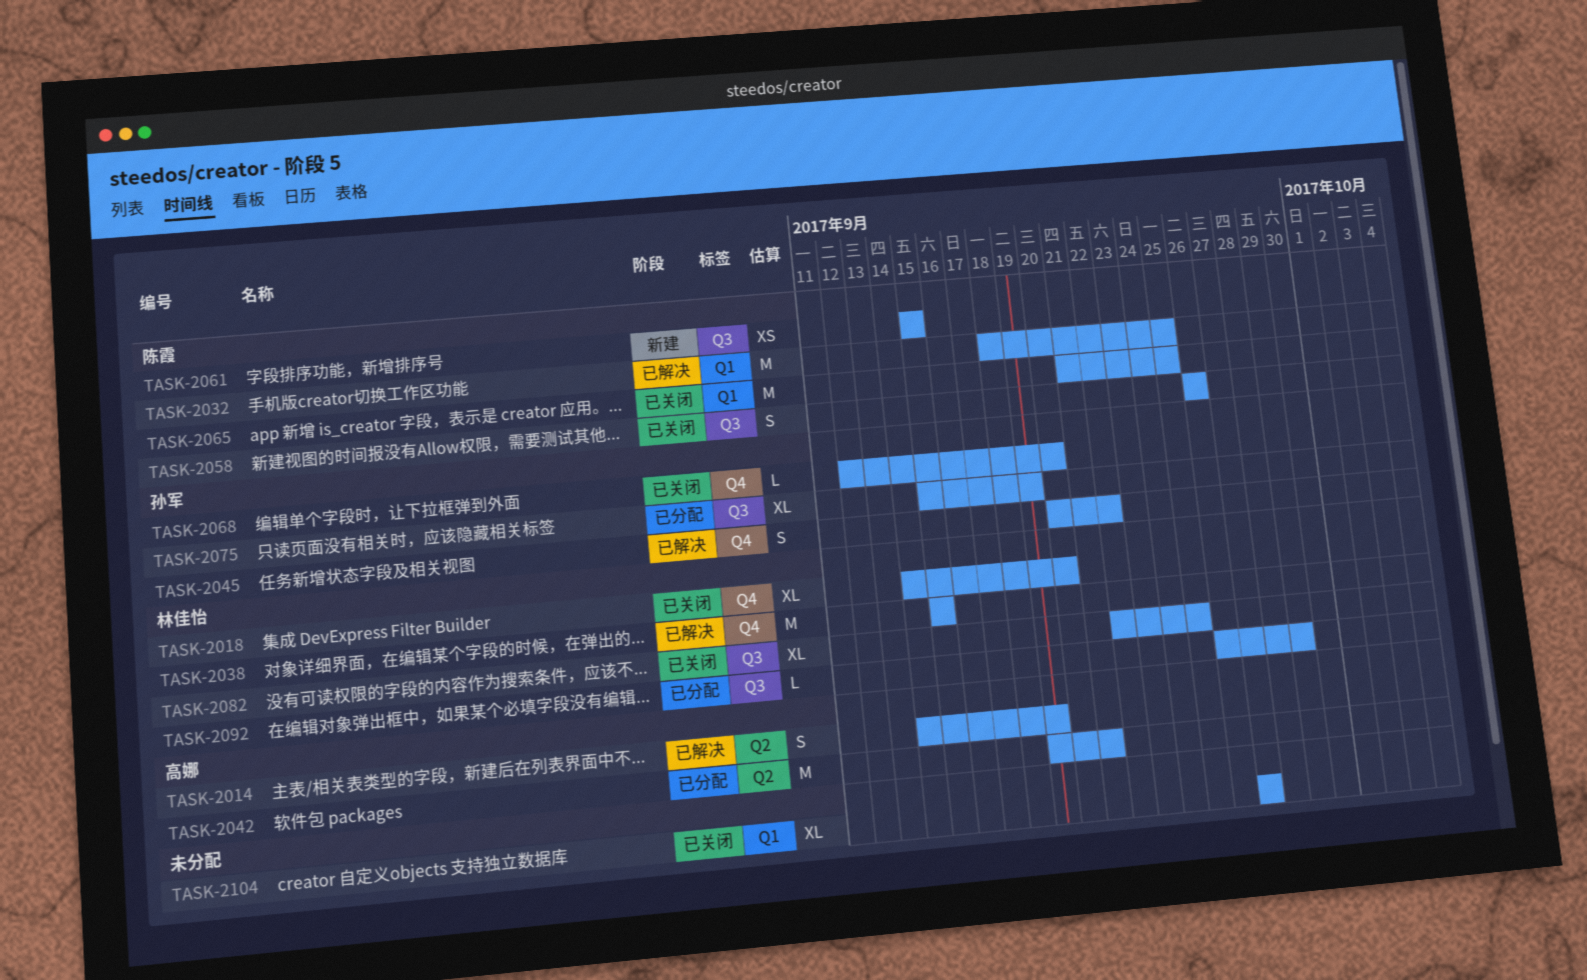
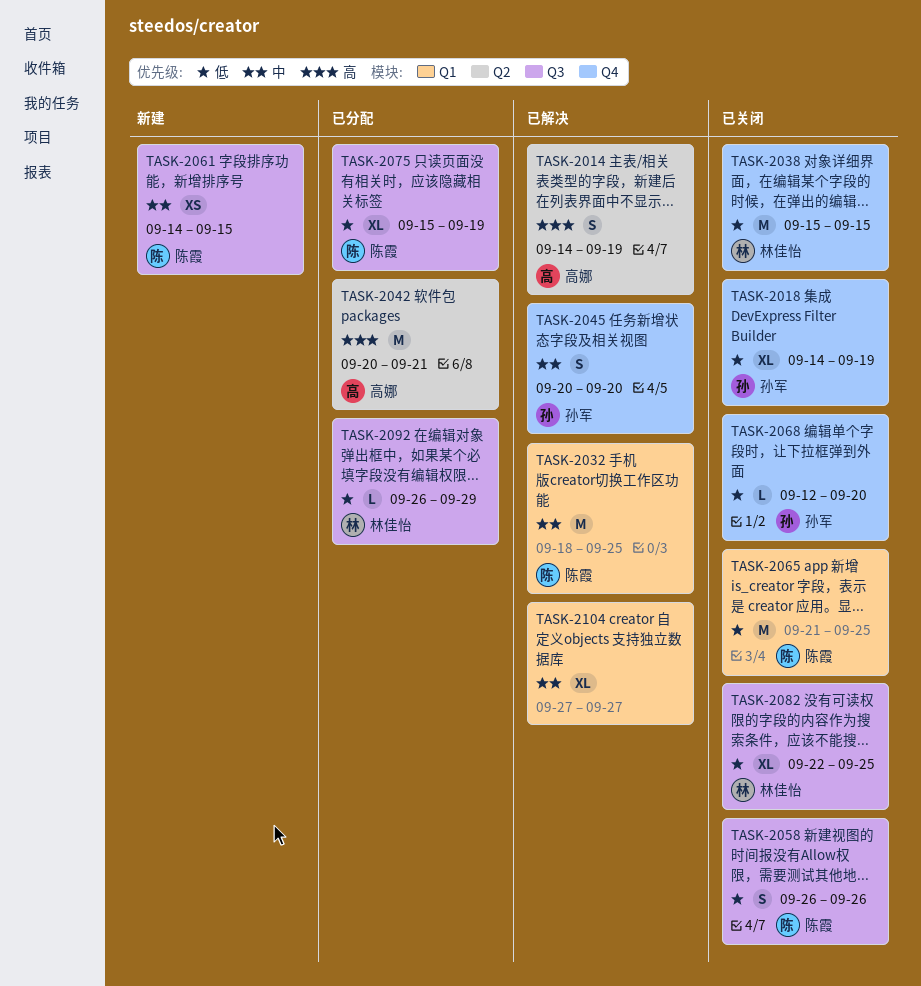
TASK-2018, owner: 林佳怡 -> 孙军
TASK-2018, due: Sep 20 -> Sep 19
TASK-2038, status: 已解决 -> 已关闭
TASK-2042, start: Sep 19 -> Sep 20
TASK-2045, due: Sep 22 -> Sep 20
TASK-2061, start: Sep 15 -> Sep 14
TASK-2075, owner: 孙军 -> 陈霞
TASK-2104, status: 已关闭 -> 已解决

